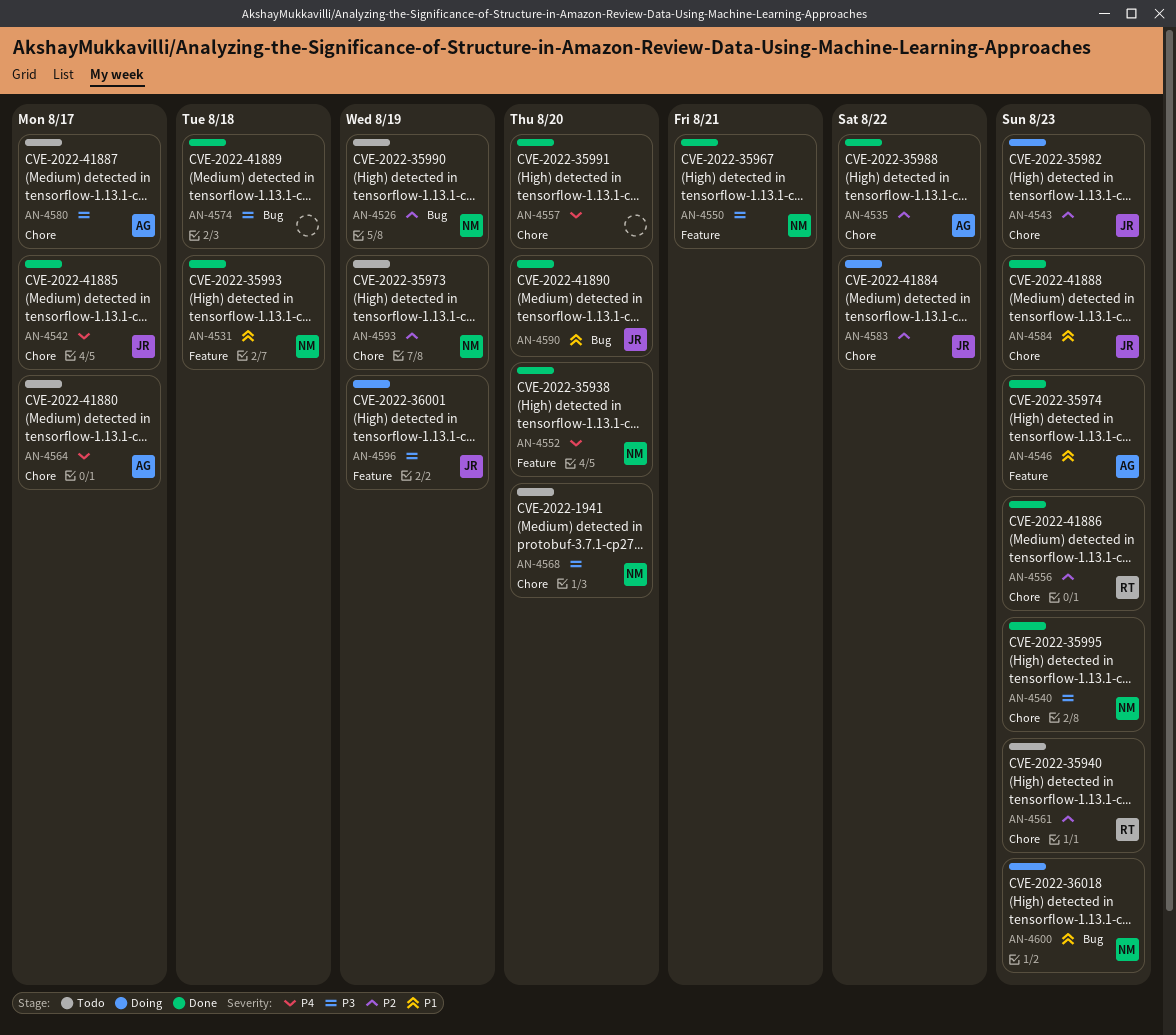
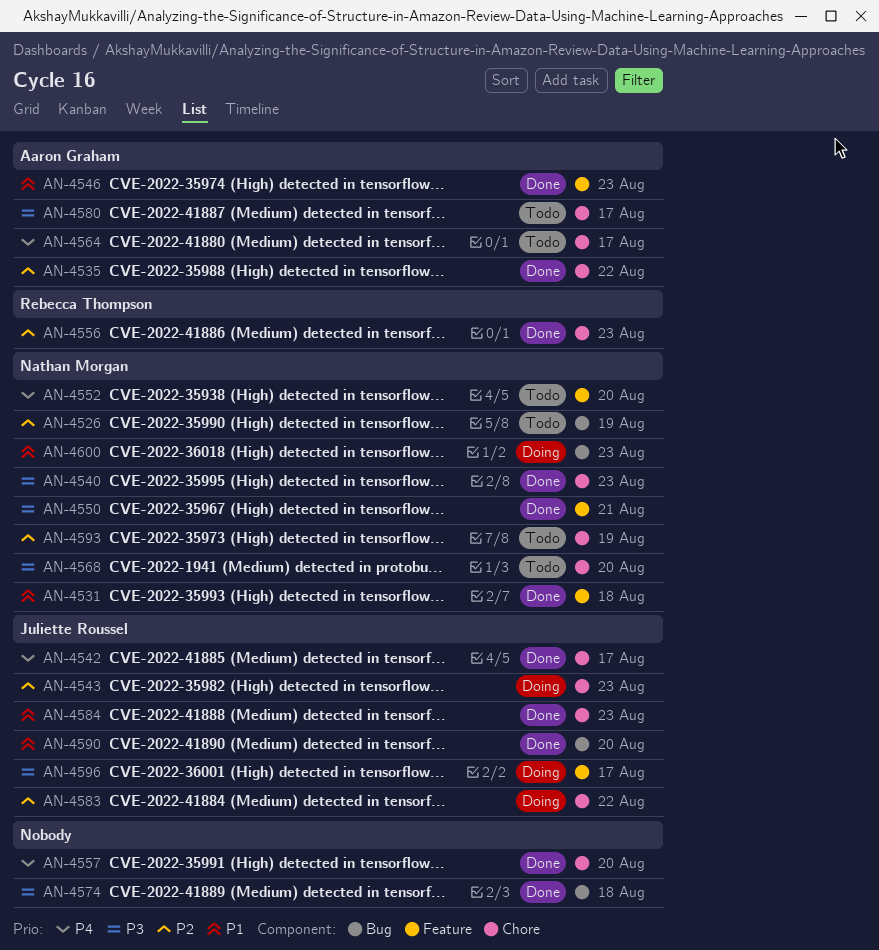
AN-4552, status: Done -> Todo
AN-4561: present -> none
AN-4596, due: Aug 19 -> Aug 17

